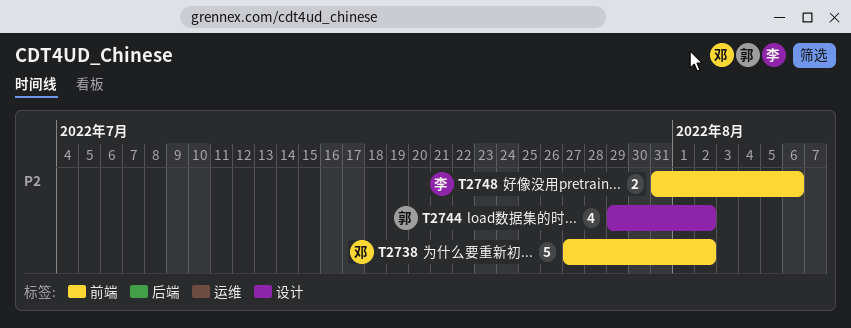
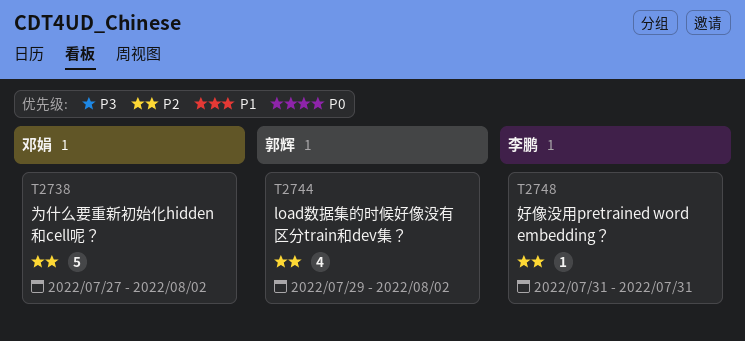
T2748, estimate: 2 -> 1
T2748, due: Aug 6 -> Jul 31

